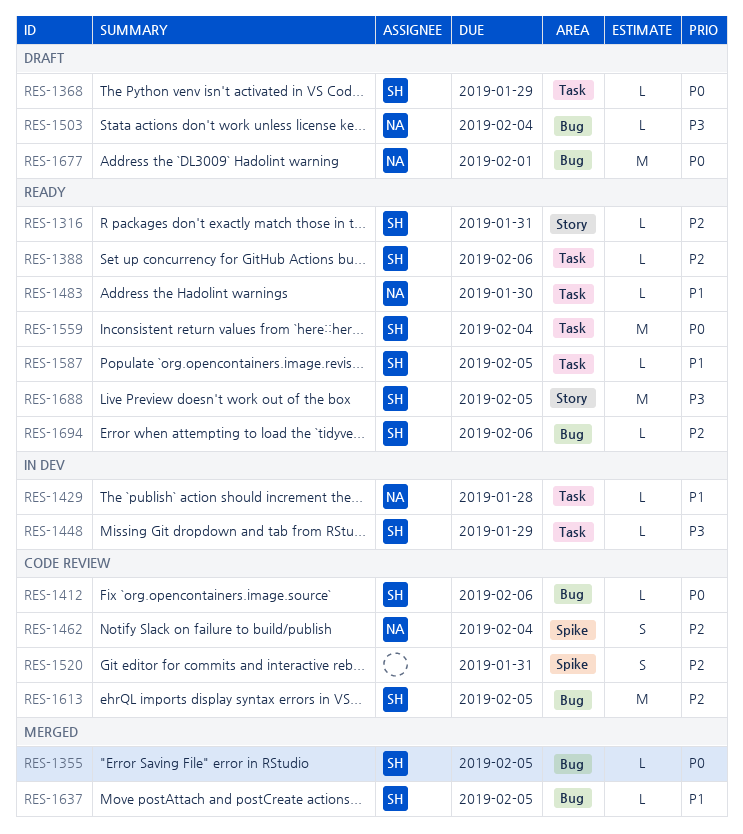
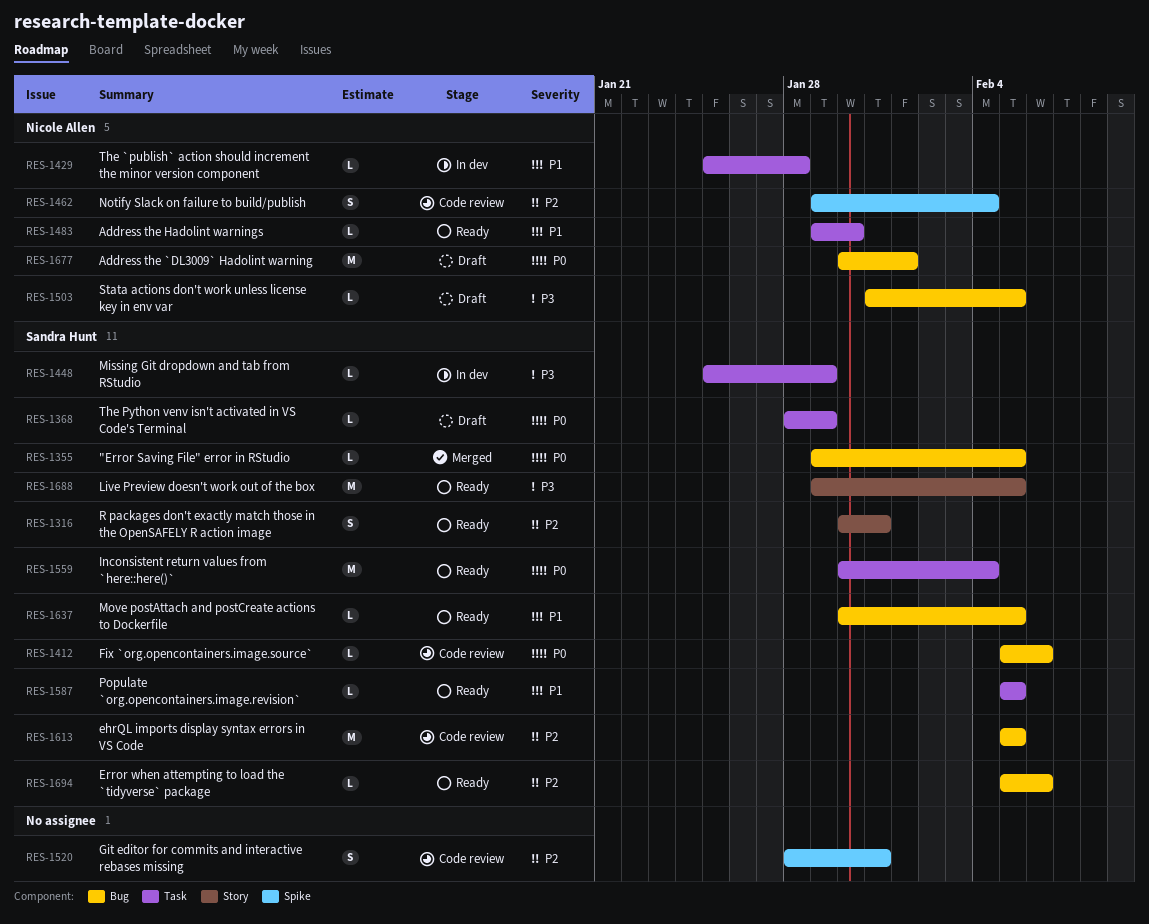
RES-1316, estimate: L -> S
RES-1388: present -> none
RES-1503, due: Feb 4 -> Feb 5
RES-1637, status: Merged -> Ready

